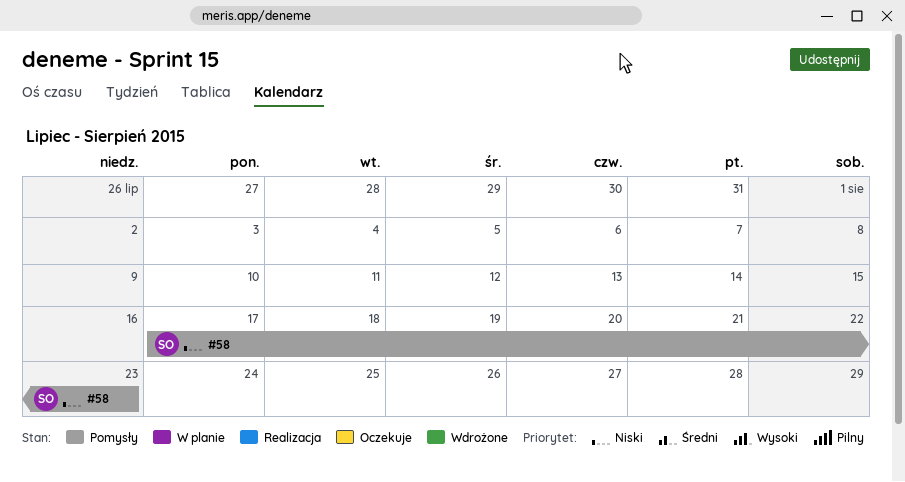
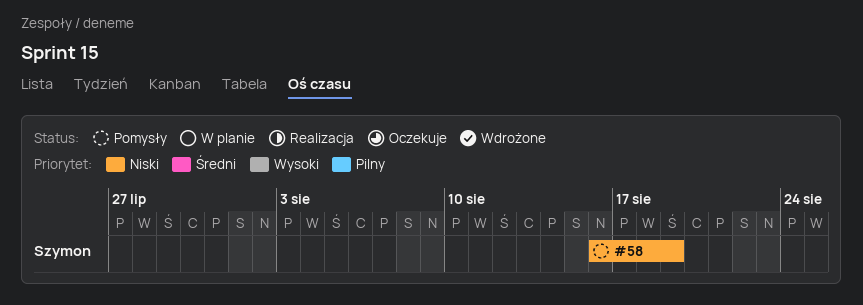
#58, start: Aug 17 -> Aug 16
#58, due: Aug 23 -> Aug 19

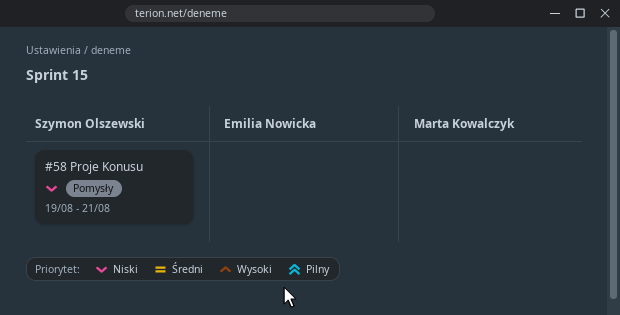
#58, start: Aug 16 -> Aug 19
#58, due: Aug 19 -> Aug 21

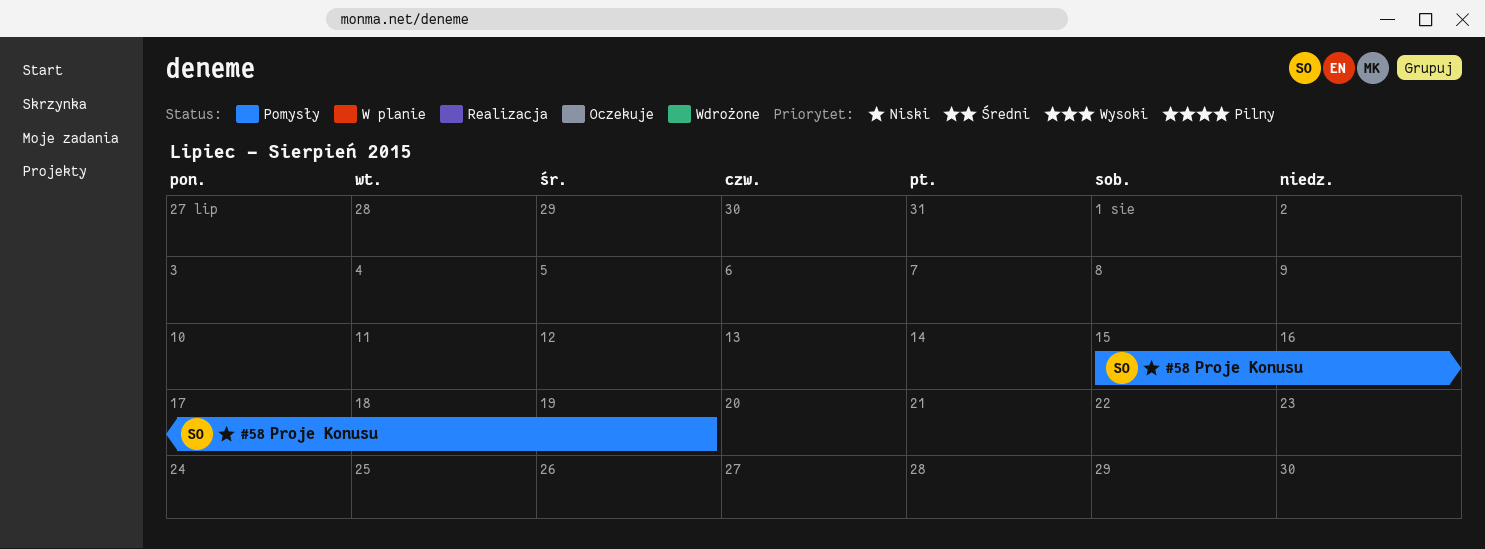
#58, start: Aug 19 -> Aug 15
#58, due: Aug 21 -> Aug 19

